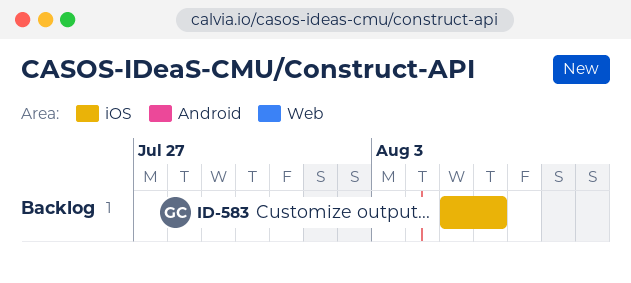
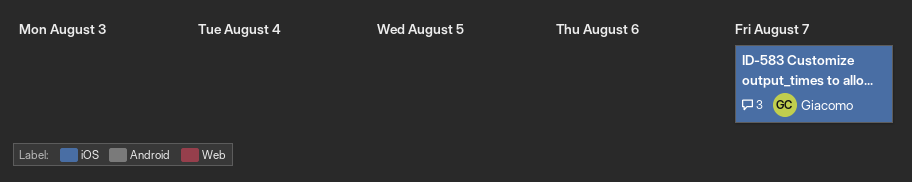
ID-583, due: Aug 6 -> Aug 7

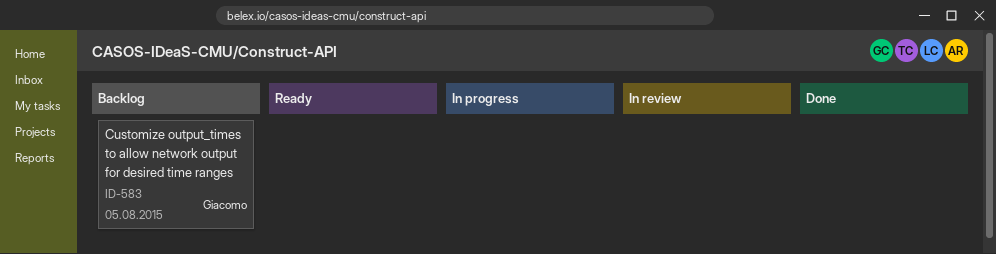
ID-583, due: Aug 7 -> Aug 5

